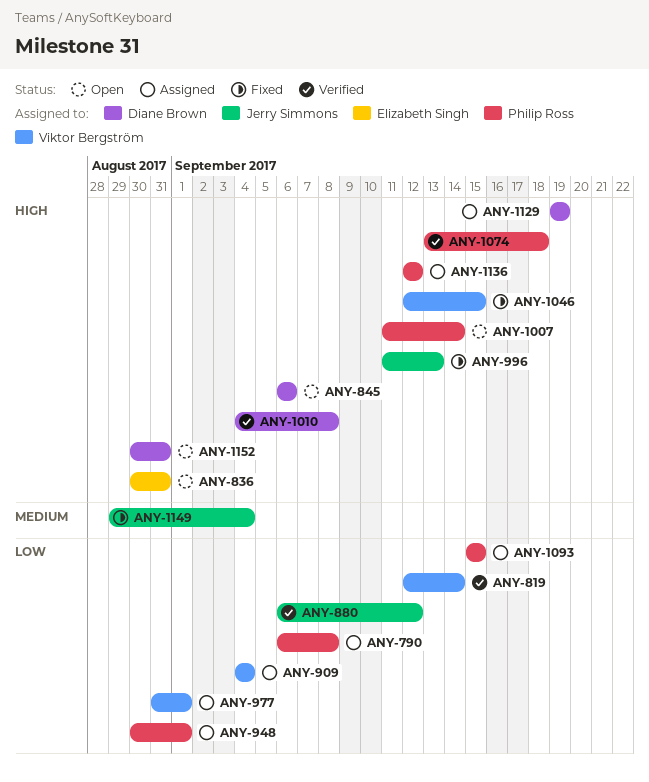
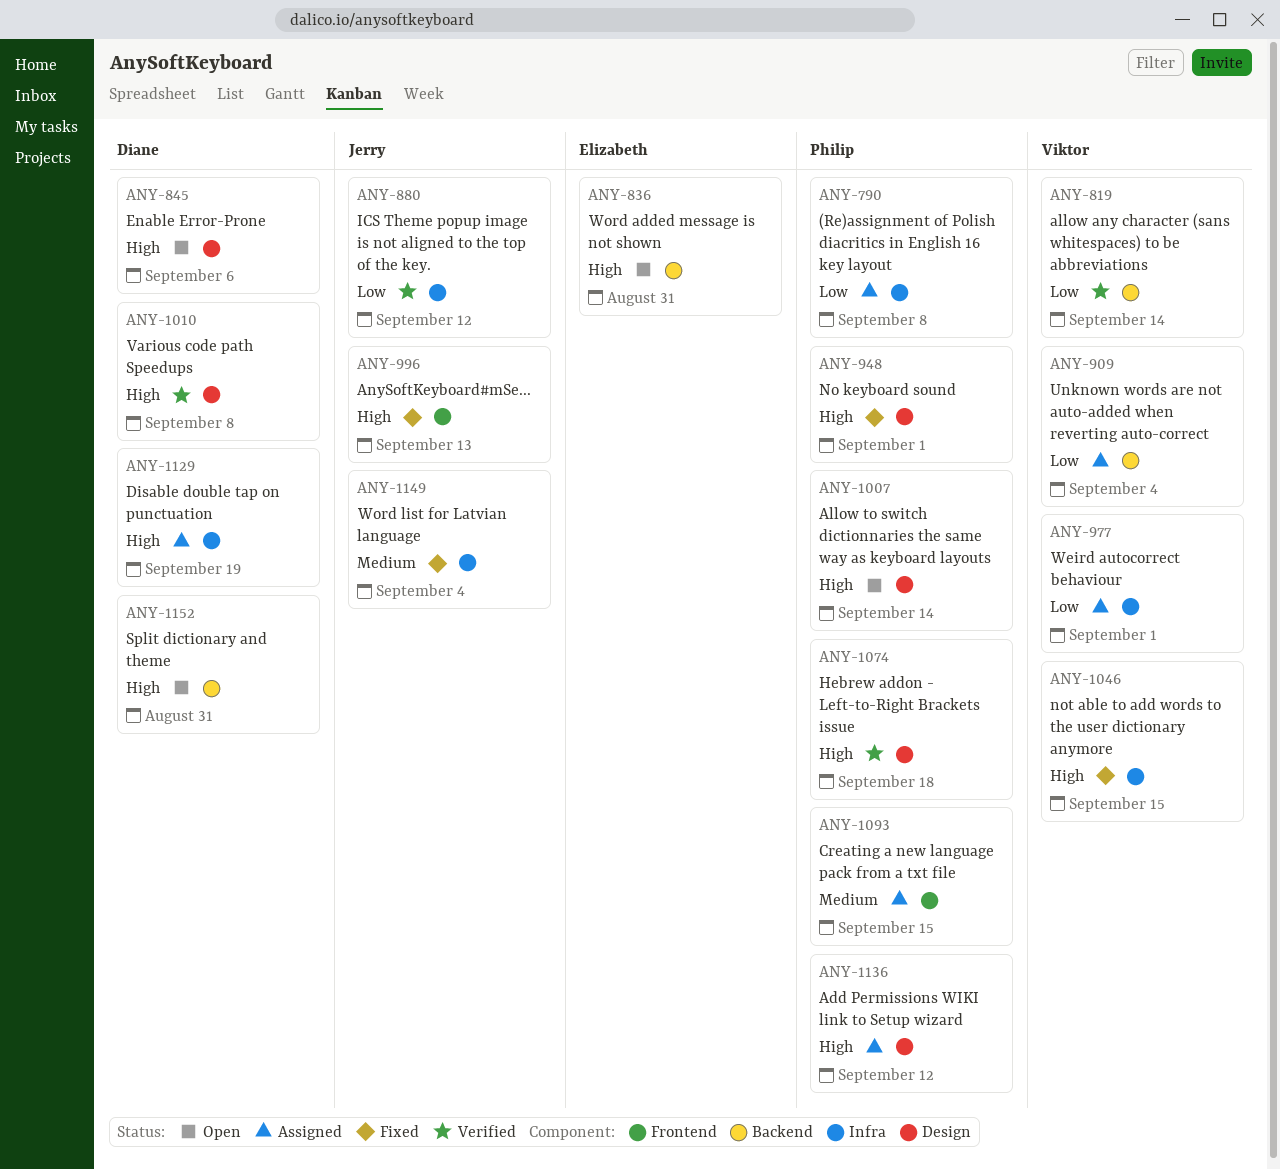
ANY-948, status: Assigned -> Fixed
ANY-948, priority: Low -> High
ANY-1093, priority: Low -> Medium

